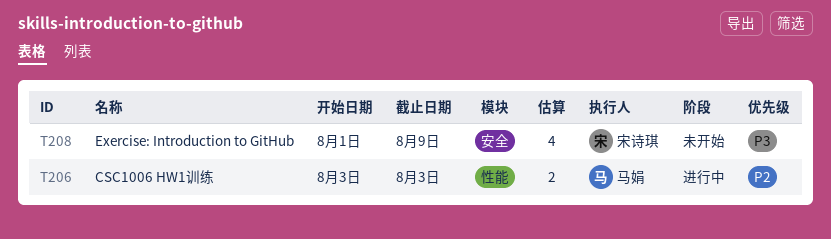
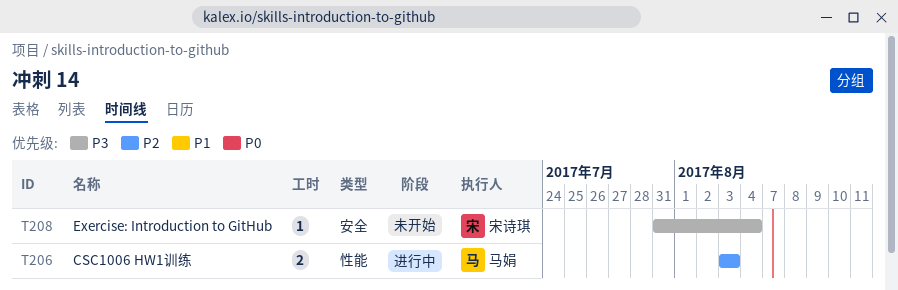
T208, estimate: 4 -> 1
T208, start: Aug 1 -> Jul 31
T208, due: Aug 9 -> Aug 4

